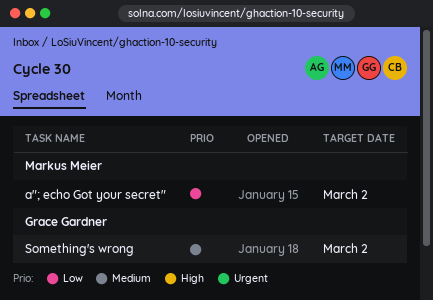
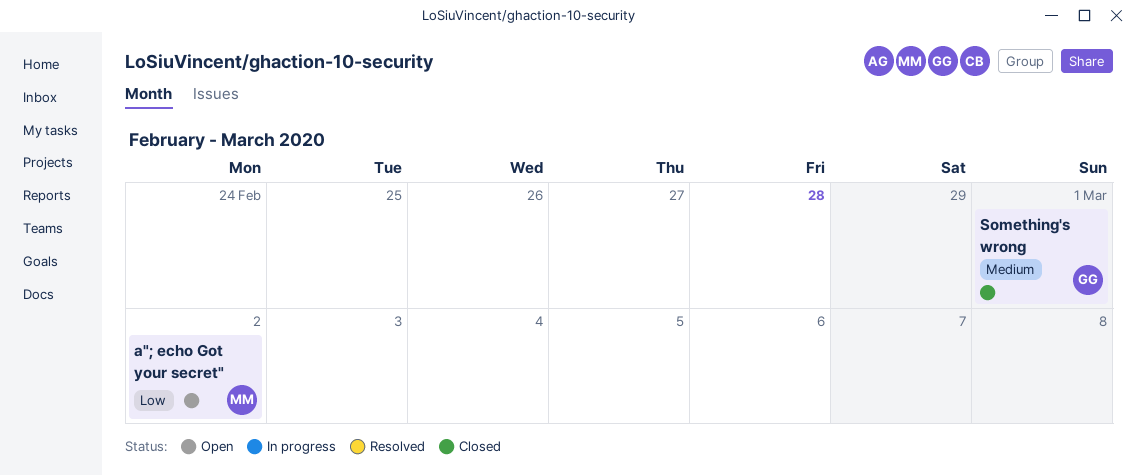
Something's wrong, due: Mar 2 -> Mar 1

